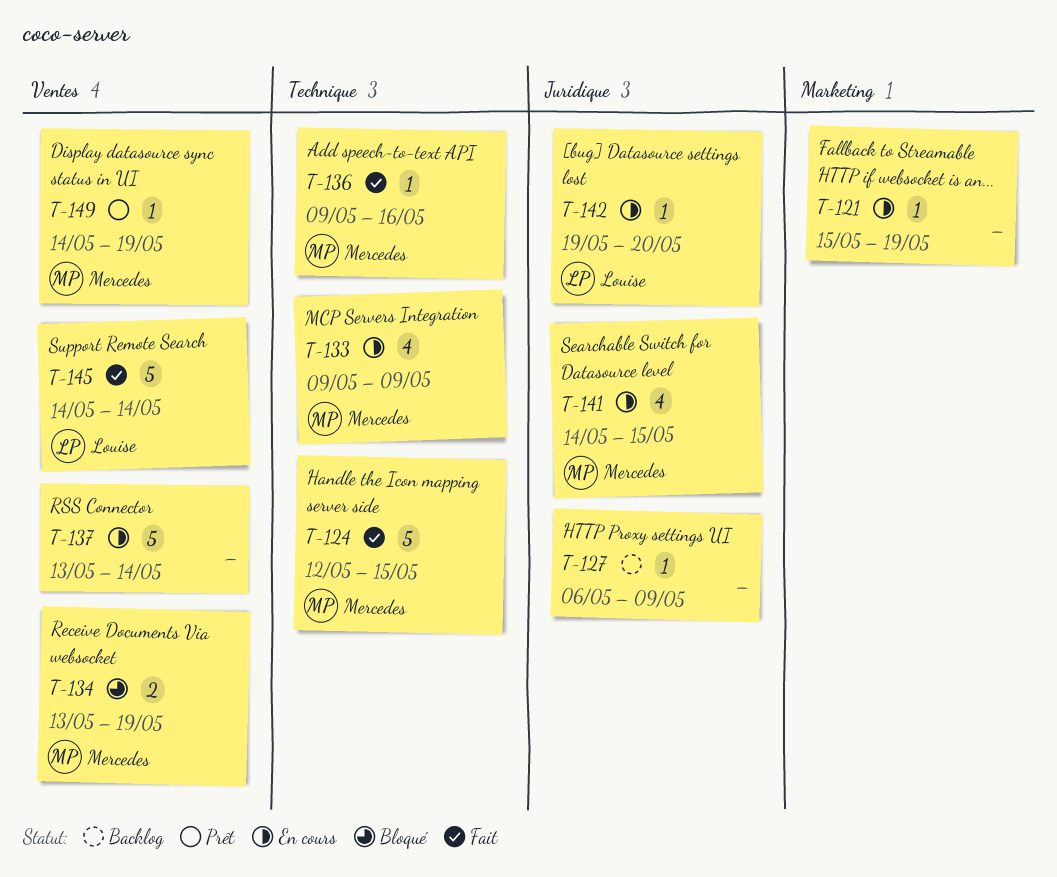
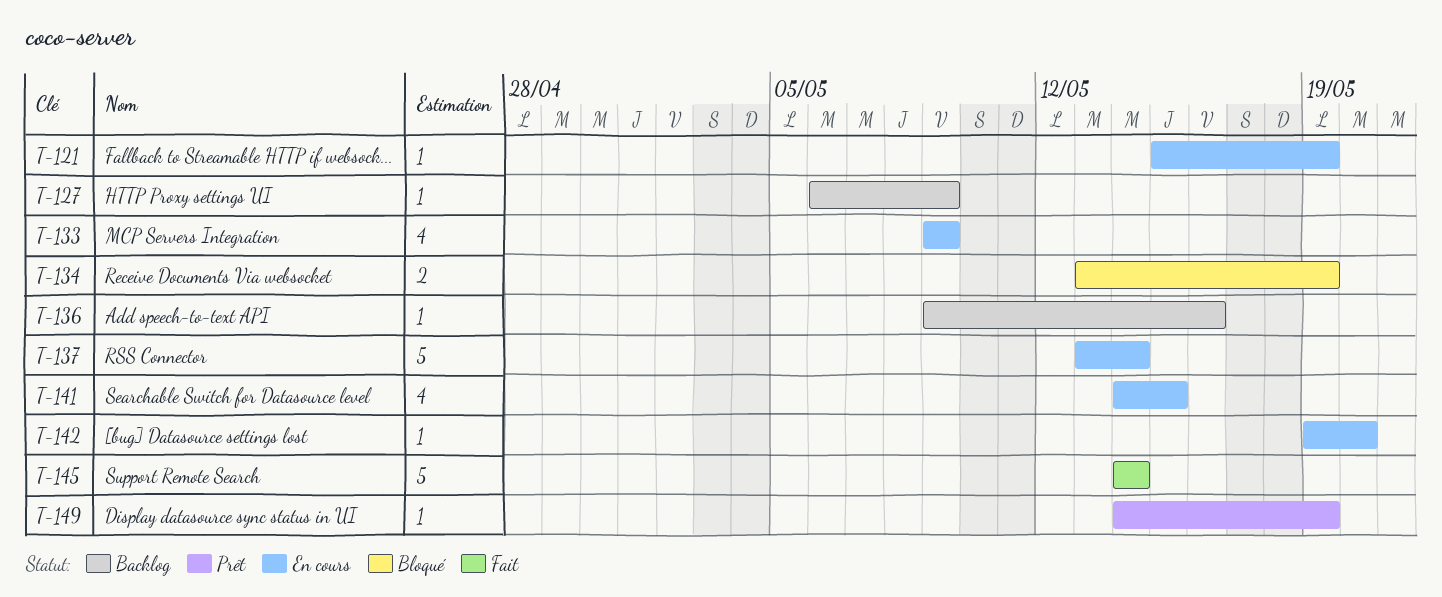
T-124: present -> none
T-136, status: Fait -> Backlog

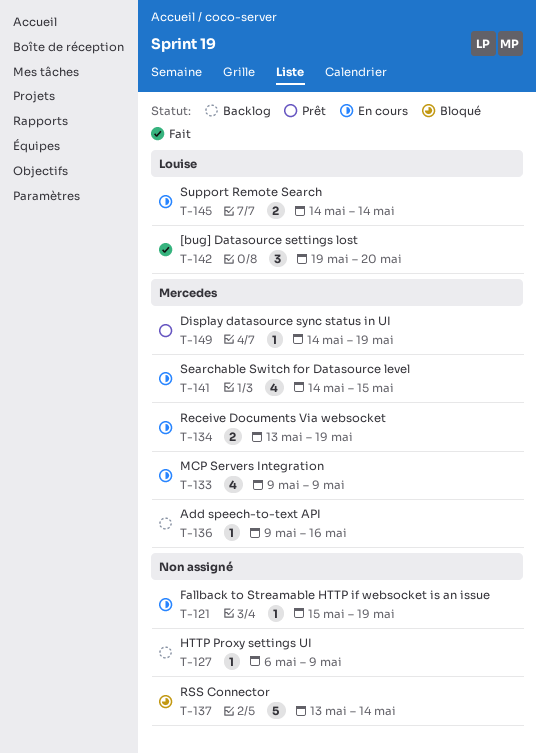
T-134, status: Bloqué -> En cours
T-137, status: En cours -> Bloqué
T-142, status: En cours -> Fait
T-142, estimate: 1 -> 3
T-145, status: Fait -> En cours
T-145, estimate: 5 -> 2

